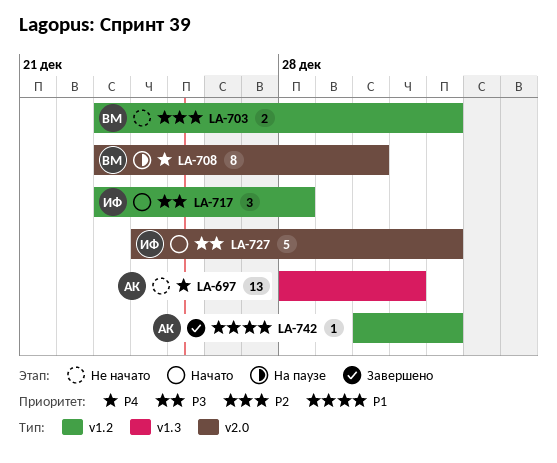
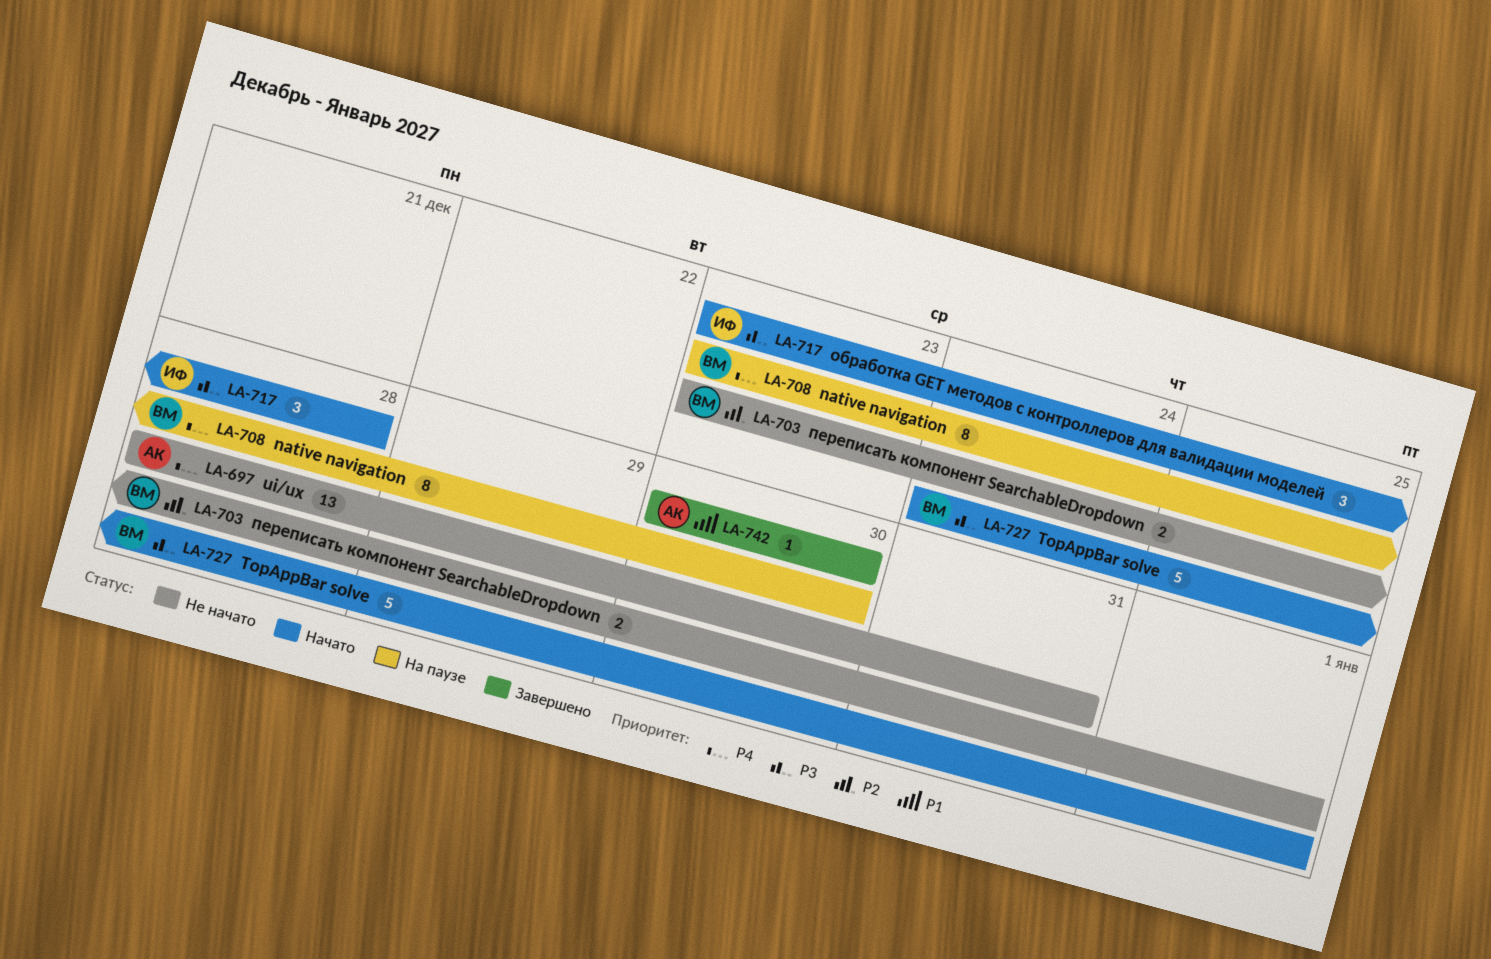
LA-727, owner: ИФ -> ВМ
LA-742, due: Jan 1 -> Dec 30

